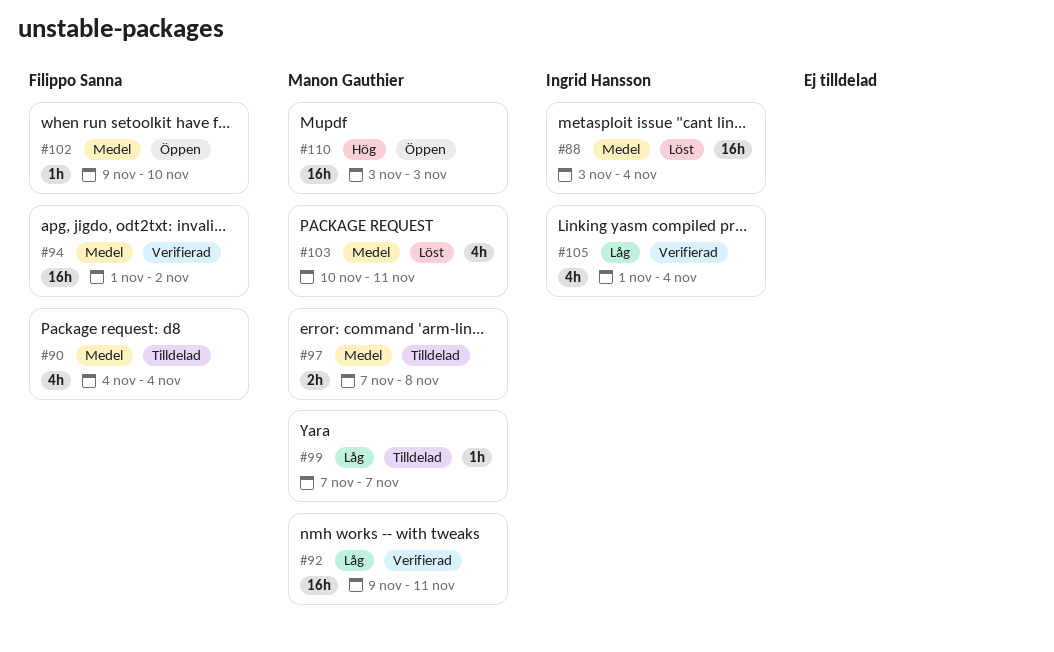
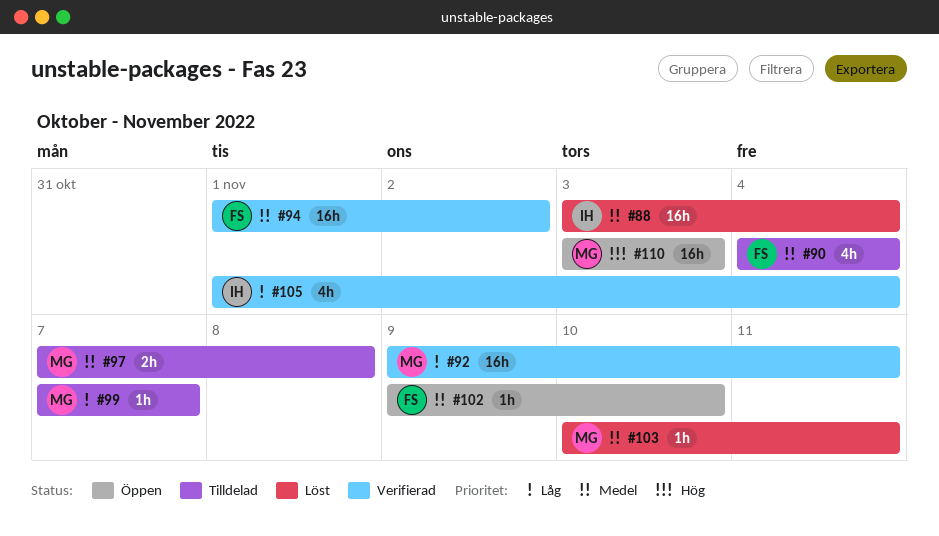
#103, estimate: 4h -> 1h

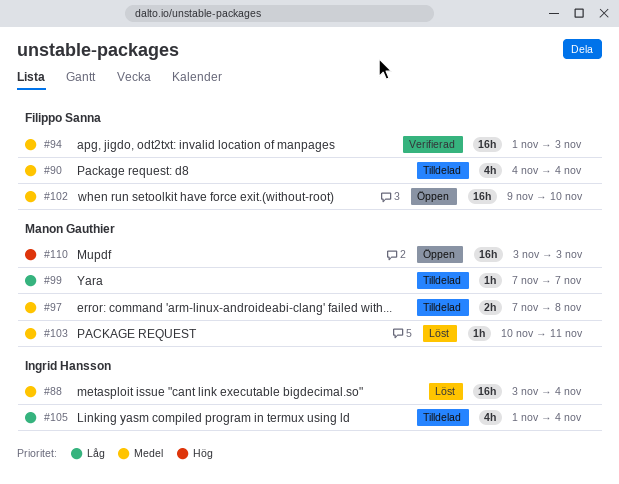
#92: present -> none
#94, due: Nov 2 -> Nov 3
#102, estimate: 1h -> 16h
#105, status: Verifierad -> Tilldelad

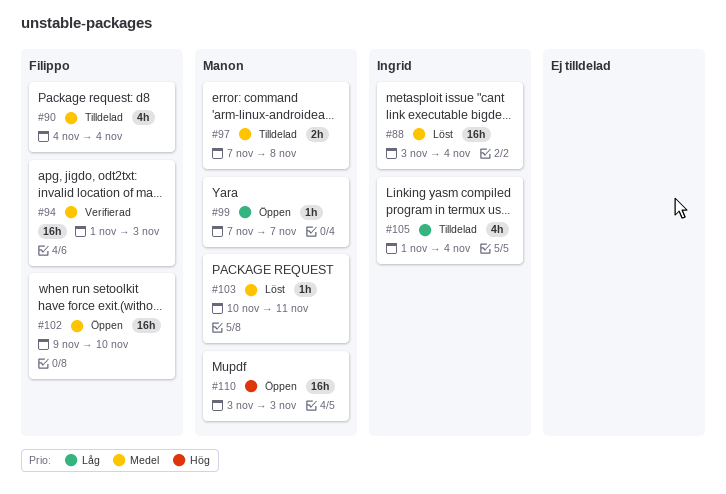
#99, status: Tilldelad -> Öppen

